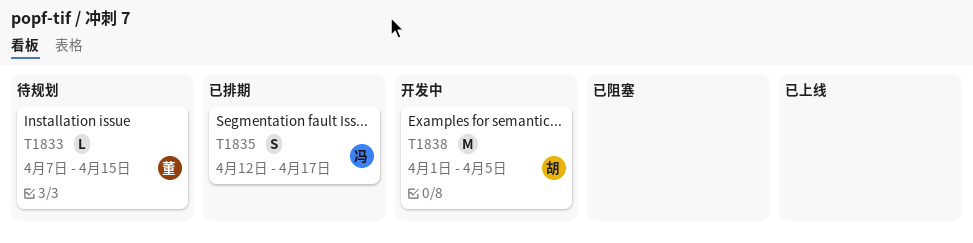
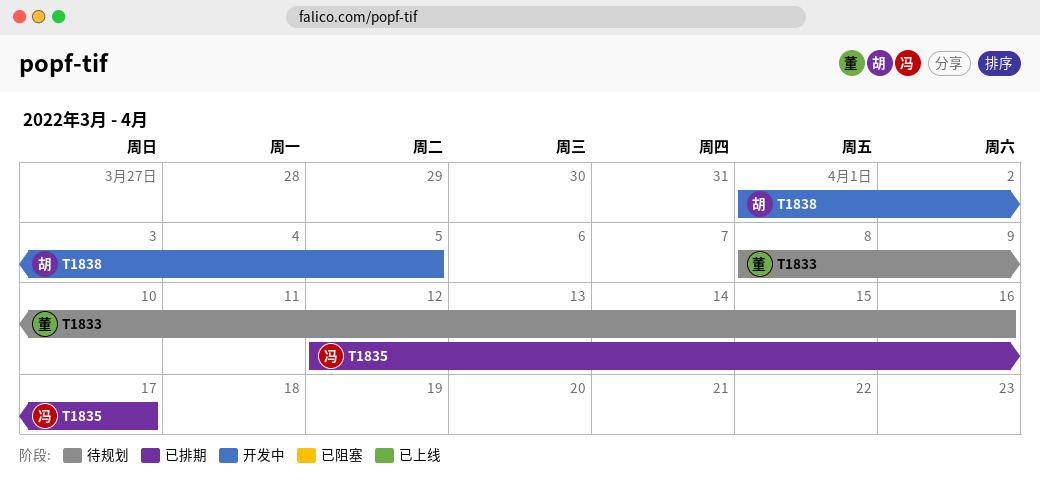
T1833, start: Apr 7 -> Apr 8
T1833, due: Apr 15 -> Apr 16

